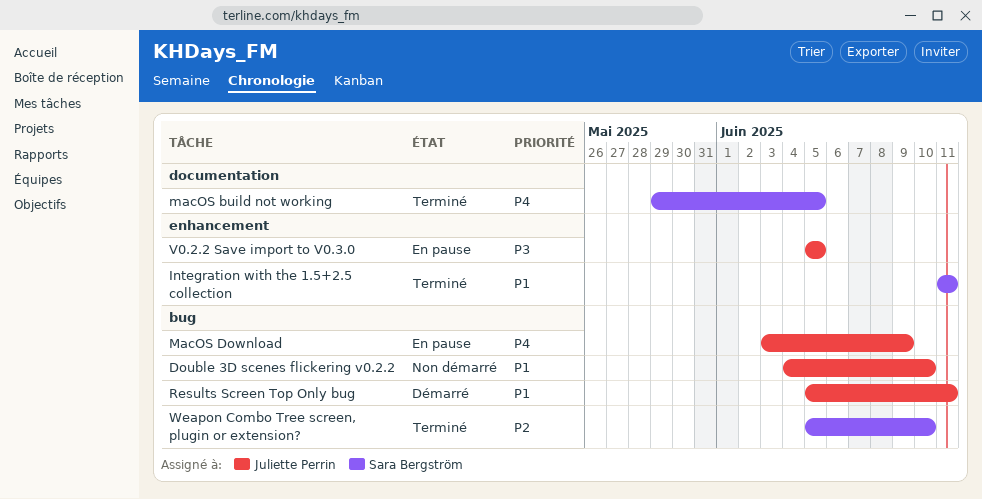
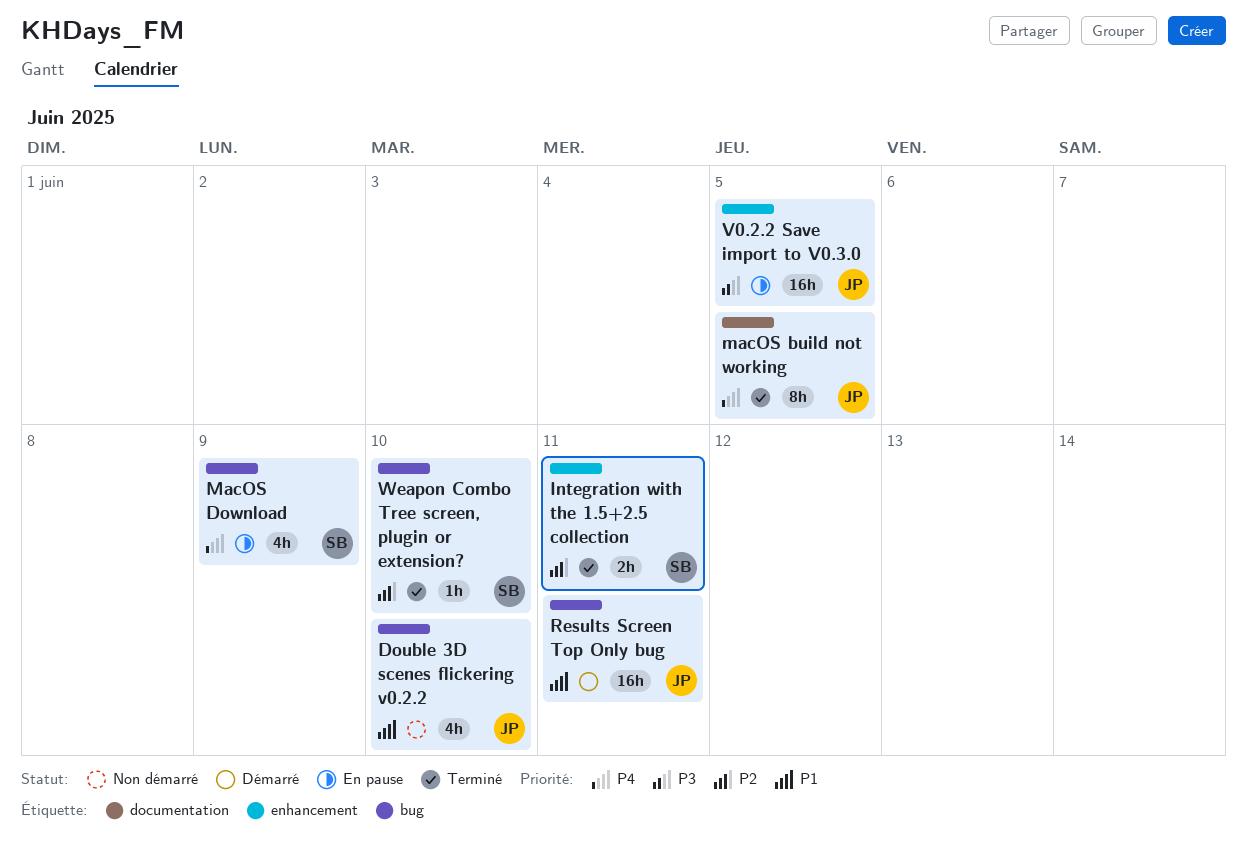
Integration with the 1.5+2.5 collection, priority: P1 -> P2
macOS build not working, owner: Sara Bergström -> Juliette Perrin
MacOS Download, owner: Juliette Perrin -> Sara Bergström

